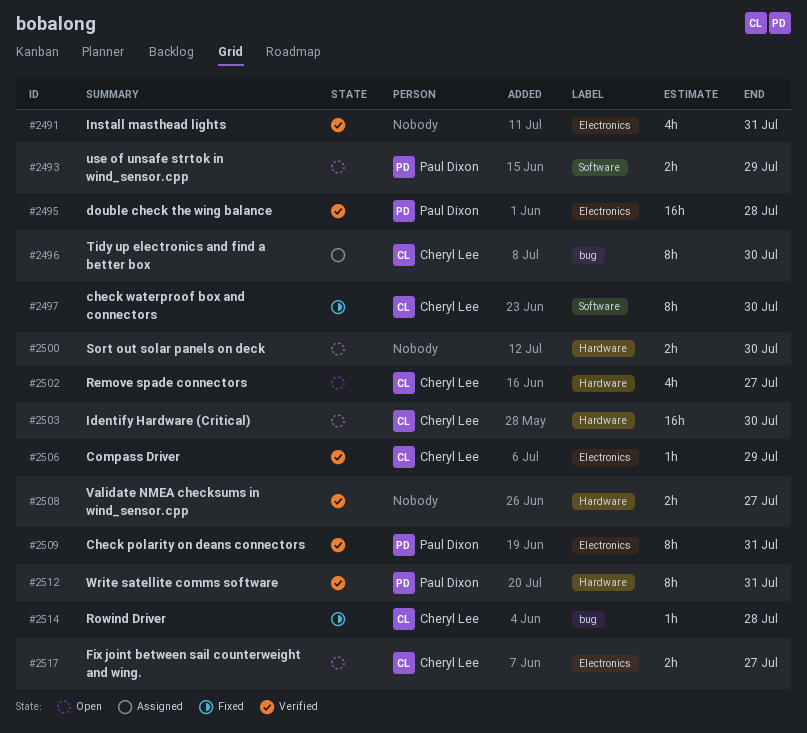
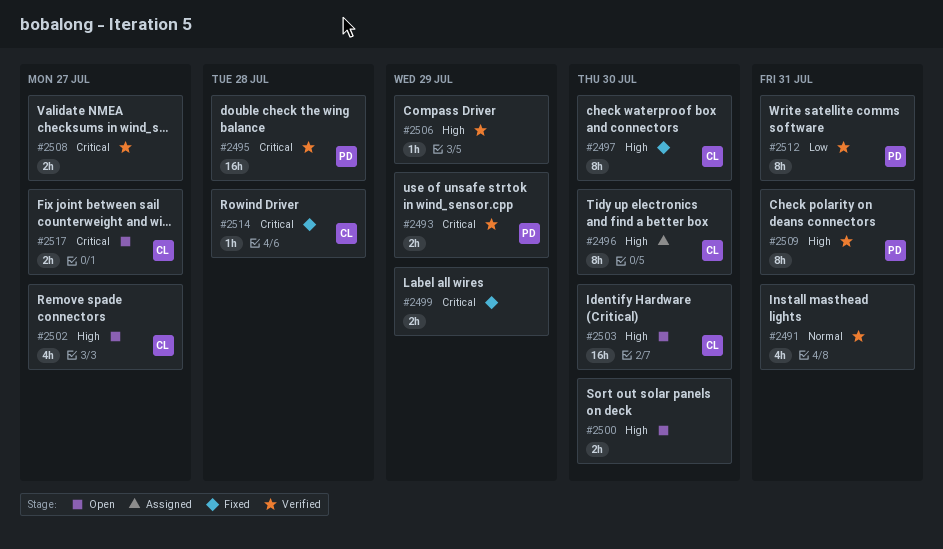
#2493, status: Open -> Verified
#2499: none -> present
#2506, owner: Cheryl Lee -> none

